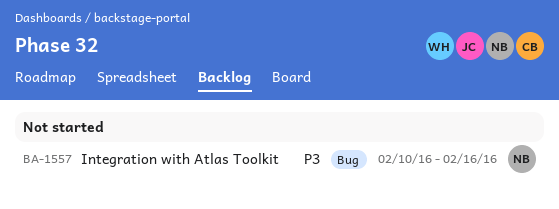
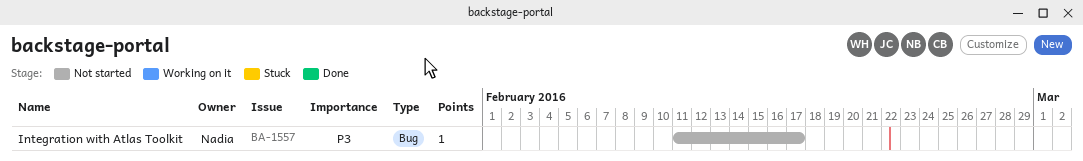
BA-1557, start: Feb 10 -> Feb 11
BA-1557, due: Feb 16 -> Feb 17

